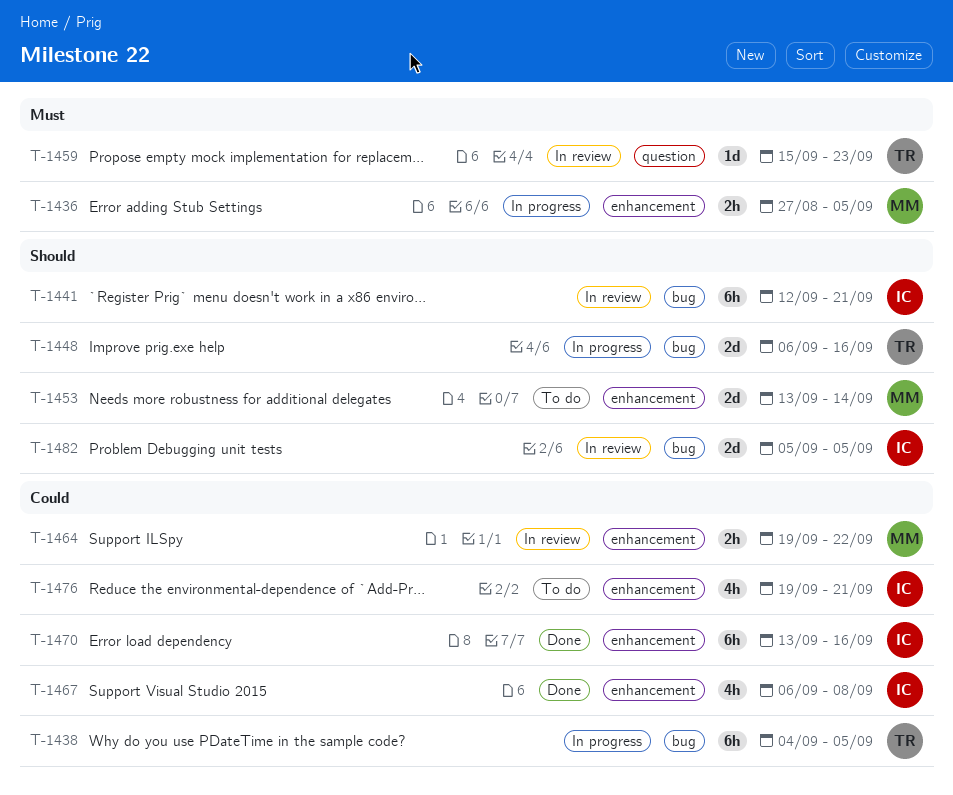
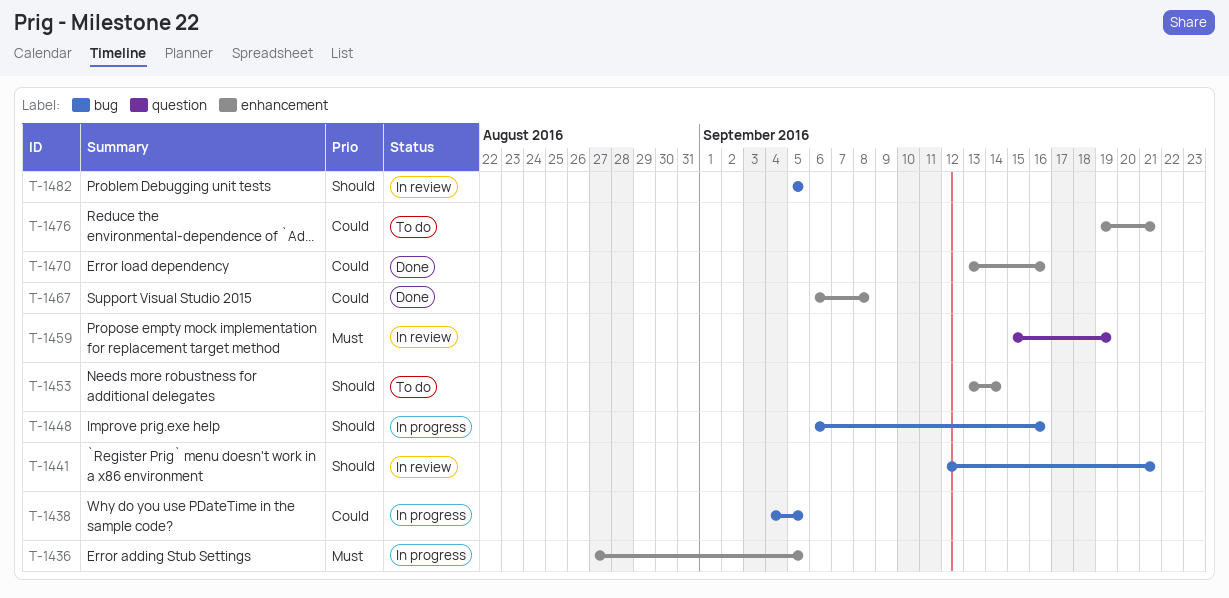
T-1459, due: Sep 23 -> Sep 19
T-1464: present -> none

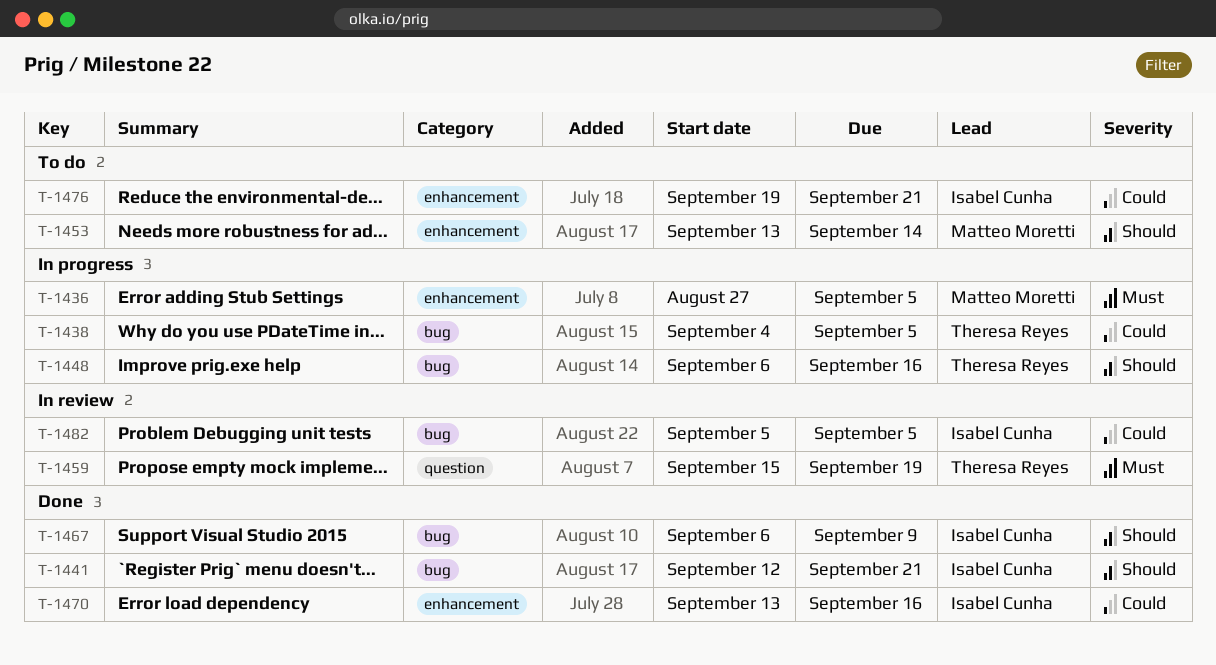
T-1441, status: In review -> Done
T-1467, priority: Could -> Should
T-1467, label: enhancement -> bug
T-1467, due: Sep 8 -> Sep 9
T-1482, priority: Should -> Could

